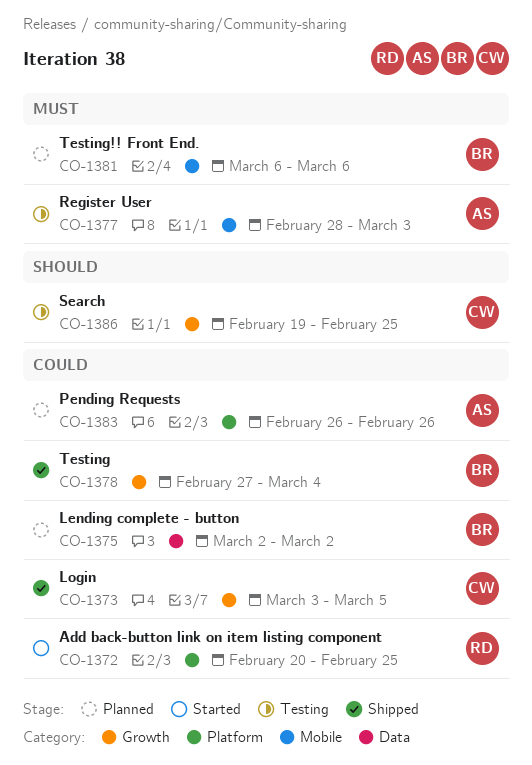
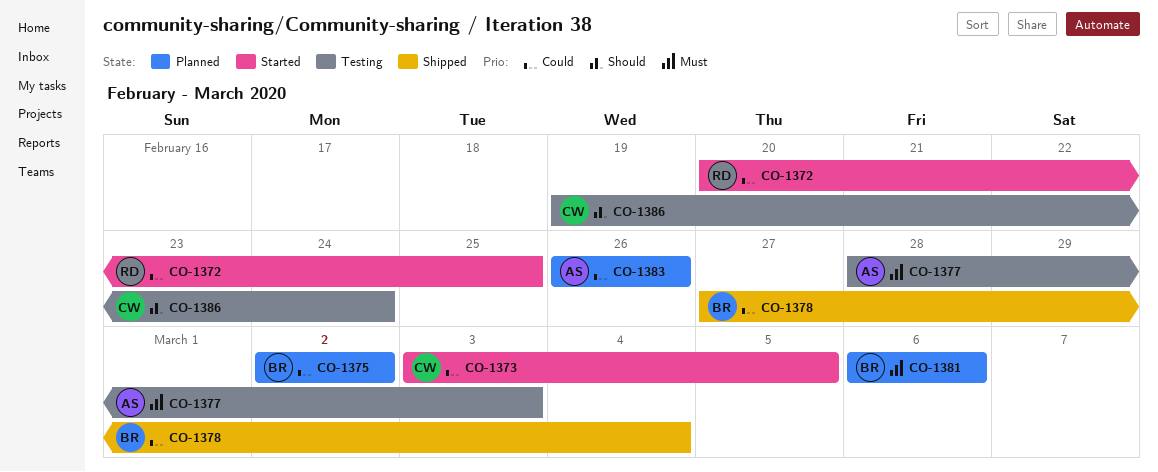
CO-1373, status: Shipped -> Started
CO-1386, due: Feb 25 -> Feb 24

